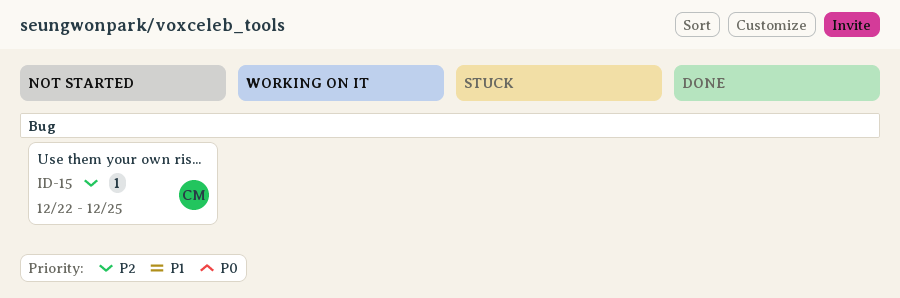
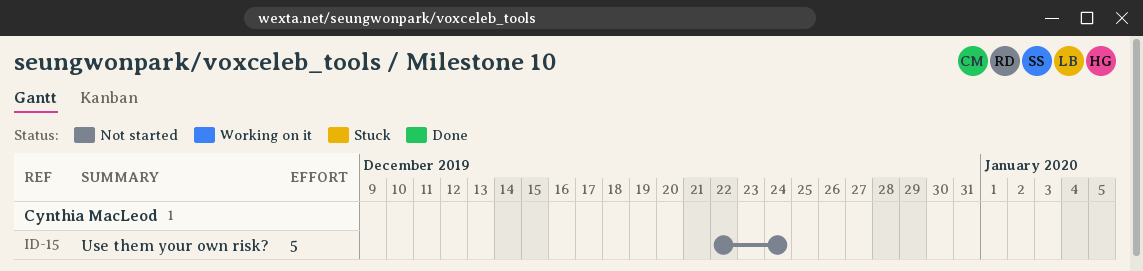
ID-15, estimate: 1 -> 5
ID-15, due: Dec 25 -> Dec 24

